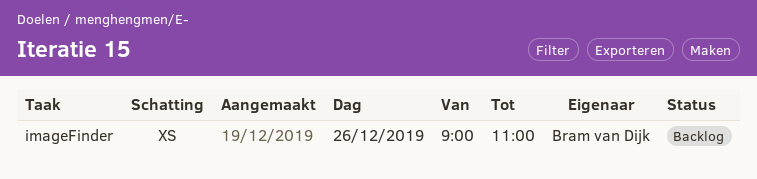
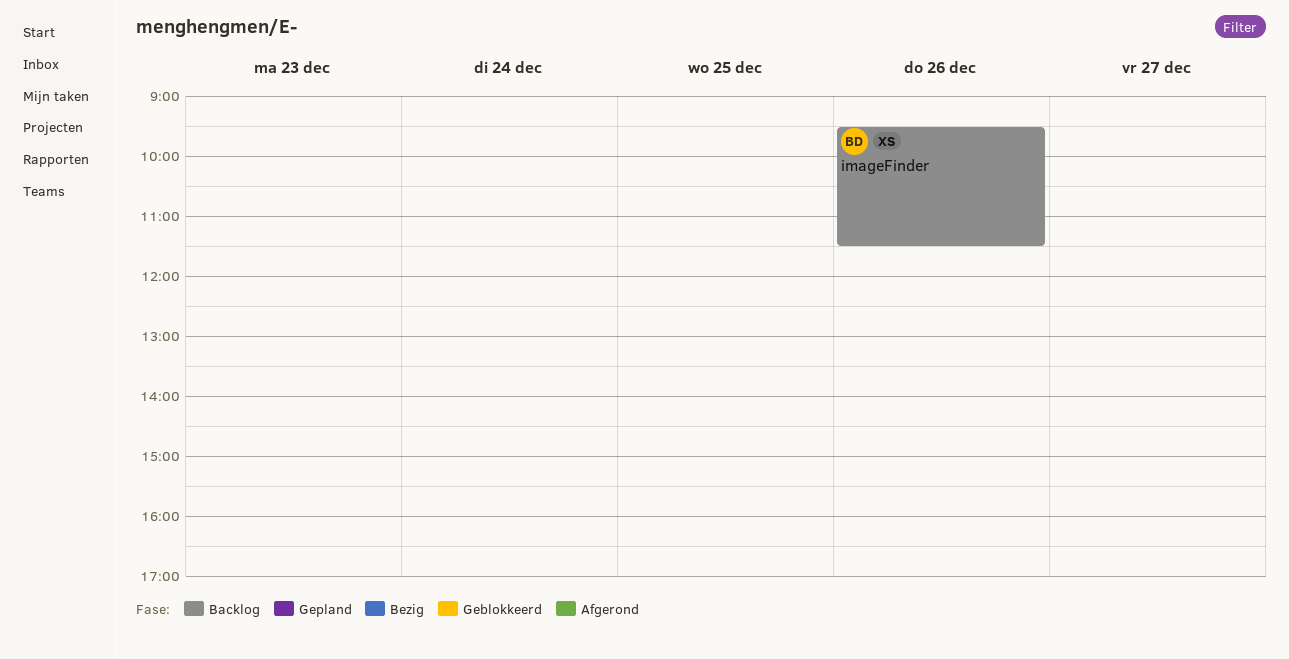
imageFinder, begins: 09:00 -> 09:30
imageFinder, ends: 11:00 -> 11:30

